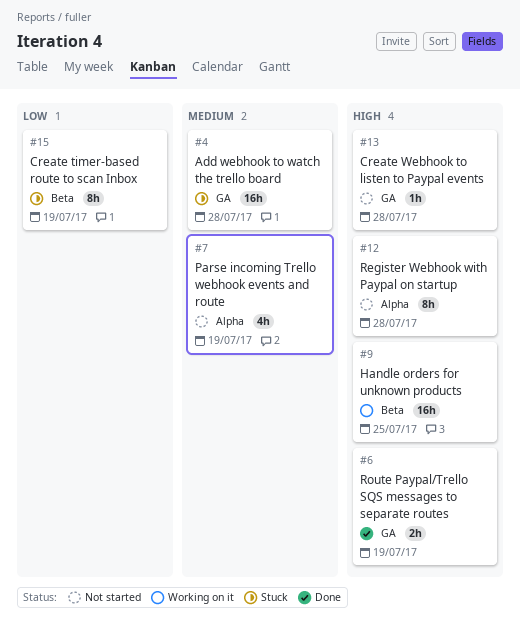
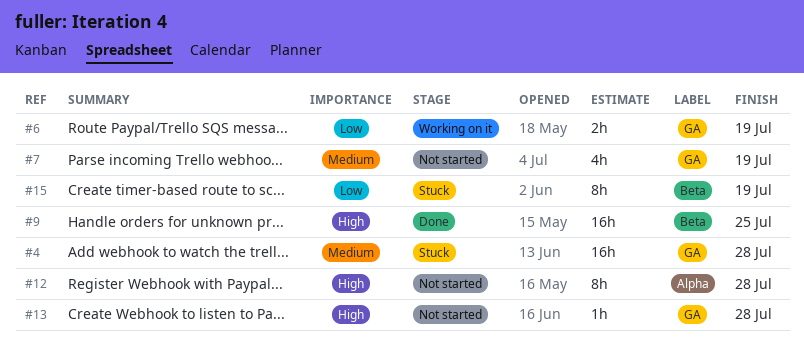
#6, status: Done -> Working on it
#6, priority: High -> Low
#7, label: Alpha -> GA
#9, status: Working on it -> Done

